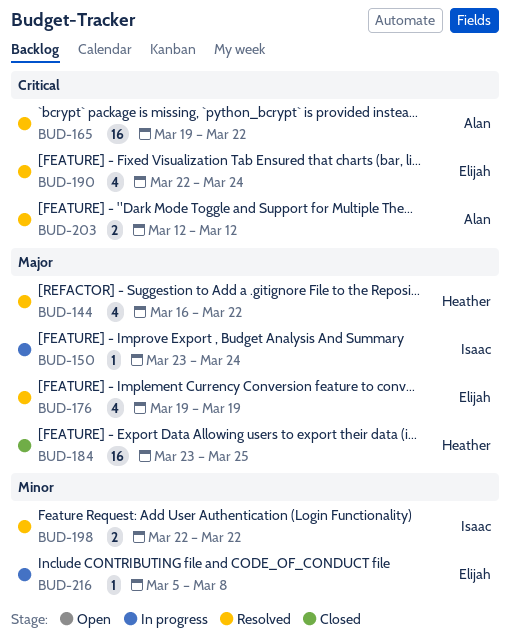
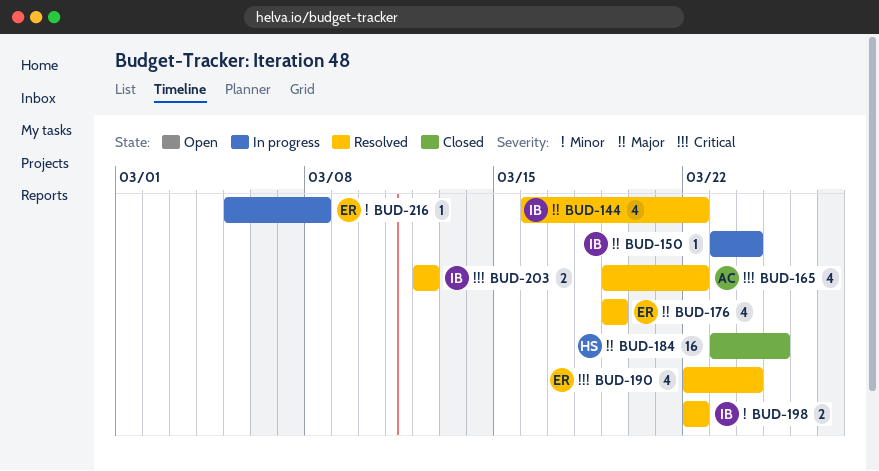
BUD-144, owner: Heather -> Isaac
BUD-165, estimate: 16 -> 4
BUD-203, owner: Alan -> Isaac

